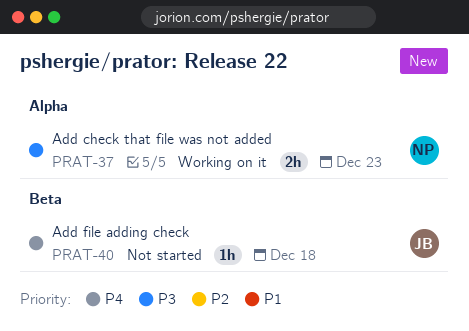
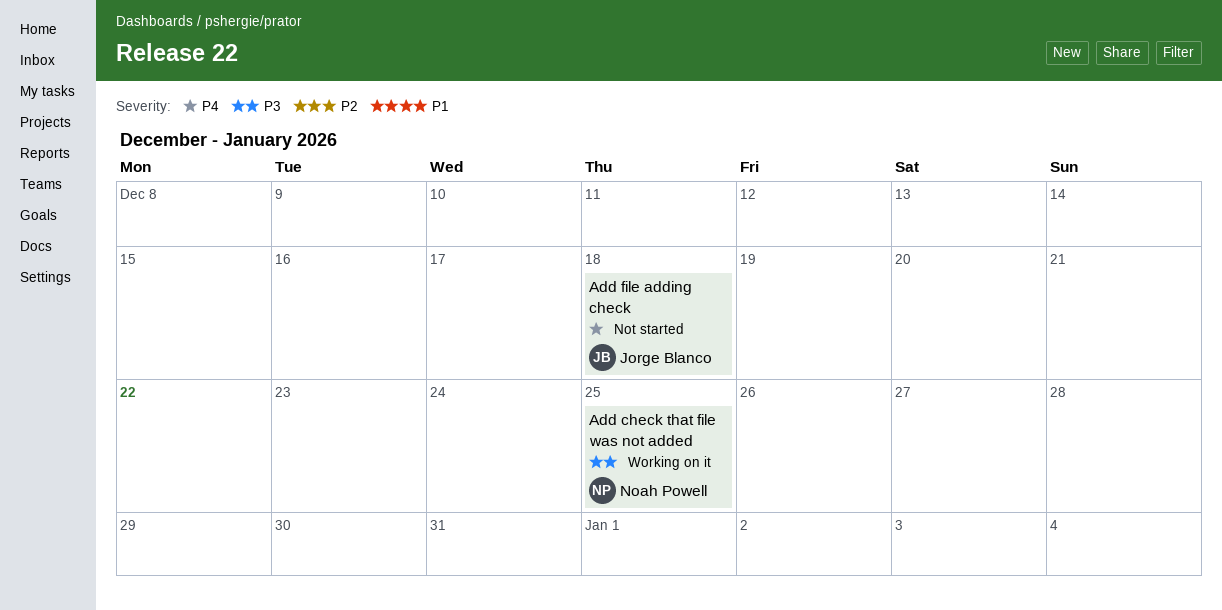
Add check that file was not added, due: Dec 23 -> Dec 25

